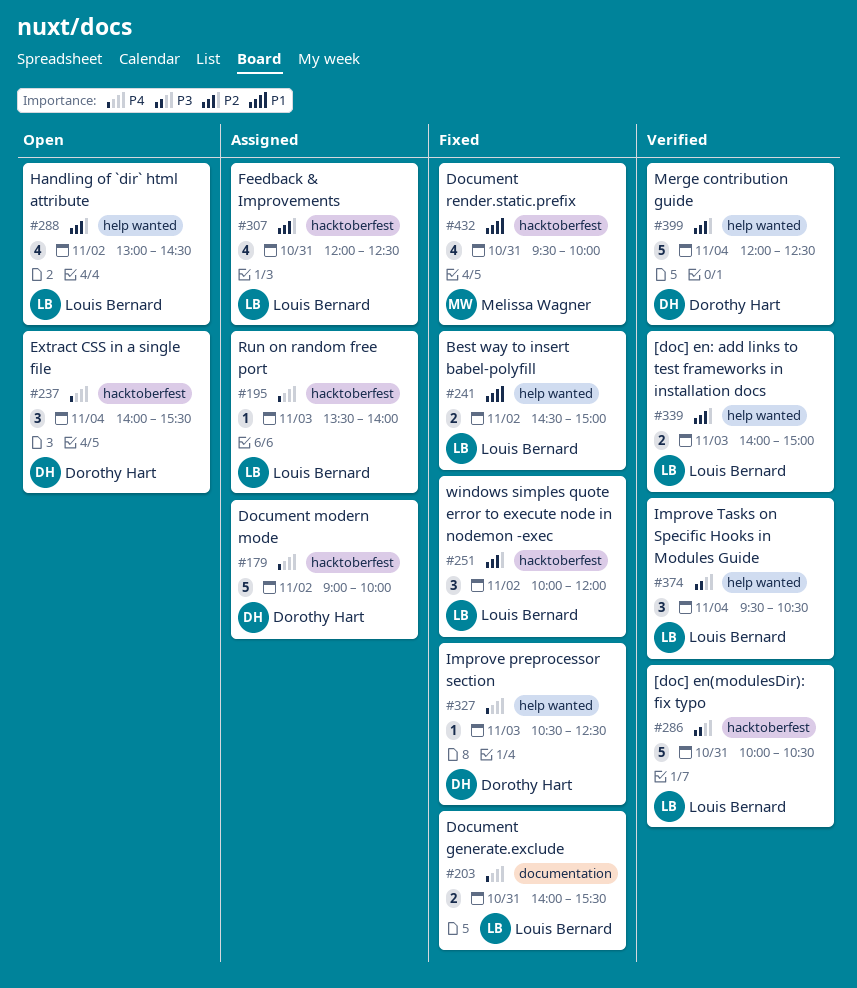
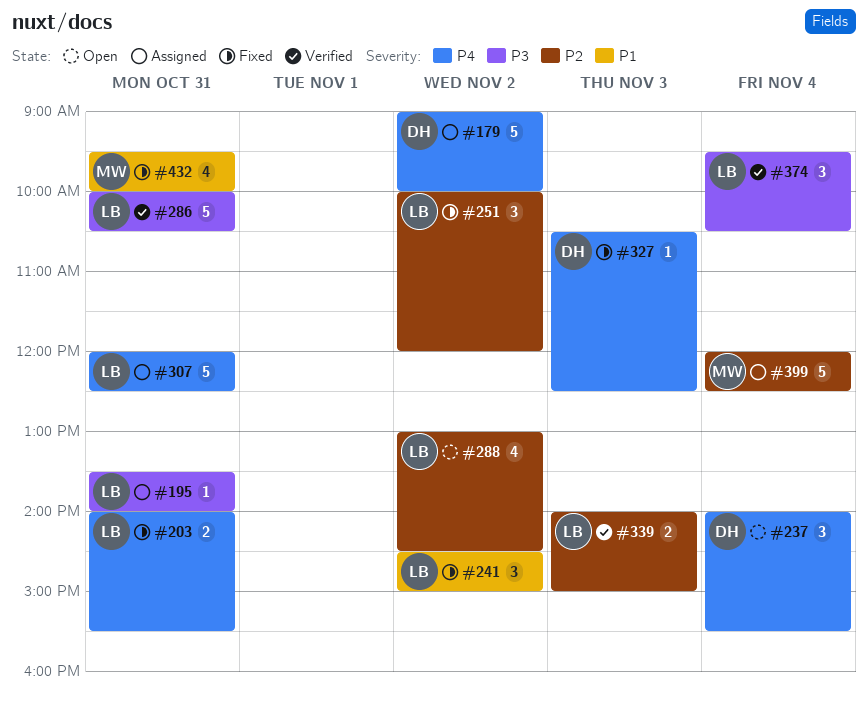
#195, priority: P4 -> P3
#195, day: Nov 3 -> Oct 31
#241, estimate: 2 -> 3
#307, priority: P2 -> P4
#307, estimate: 4 -> 5
#399, status: Verified -> Assigned
#399, owner: Dorothy Hart -> Melissa Wagner

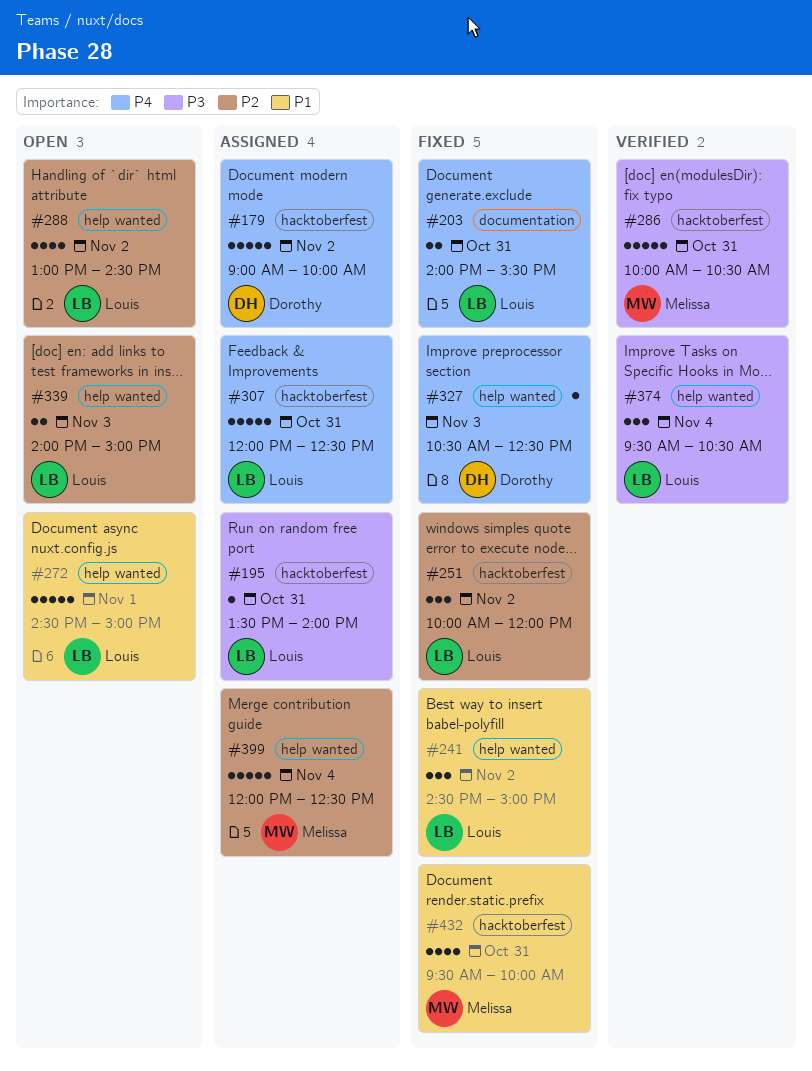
#237: present -> none
#272: none -> present
#286, owner: Louis -> Melissa
#339, status: Verified -> Open

